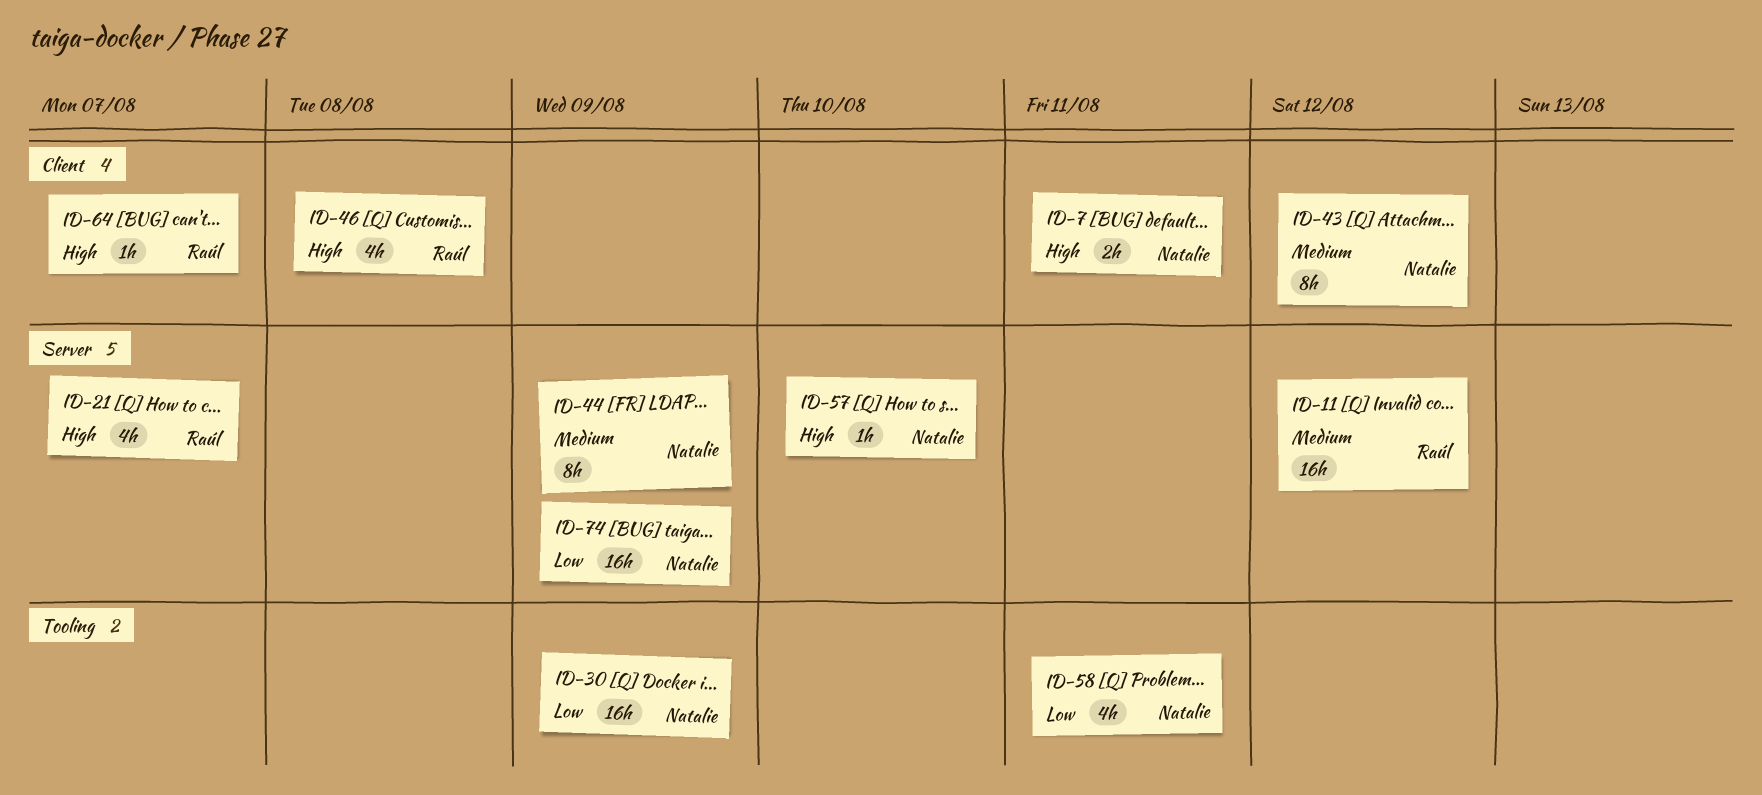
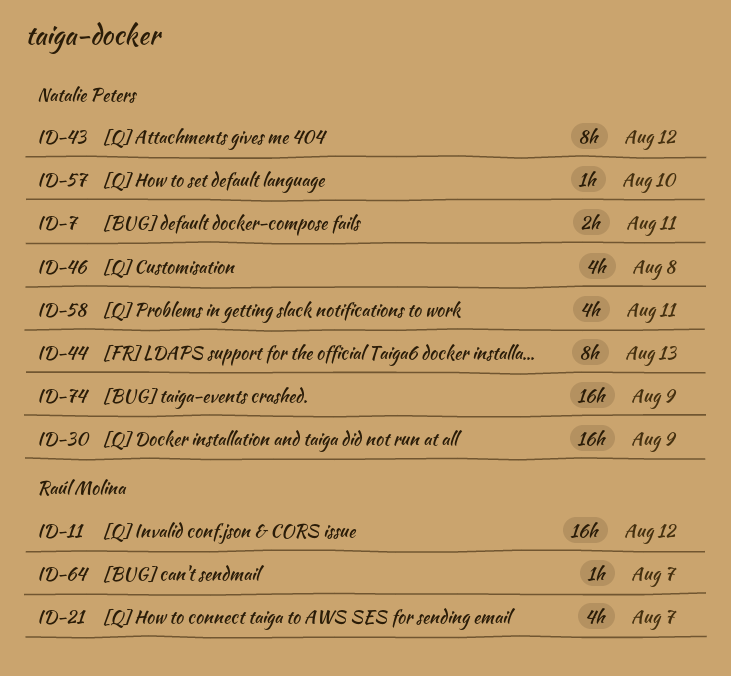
ID-44, due: Aug 9 -> Aug 13
ID-46, owner: Raúl Molina -> Natalie Peters

